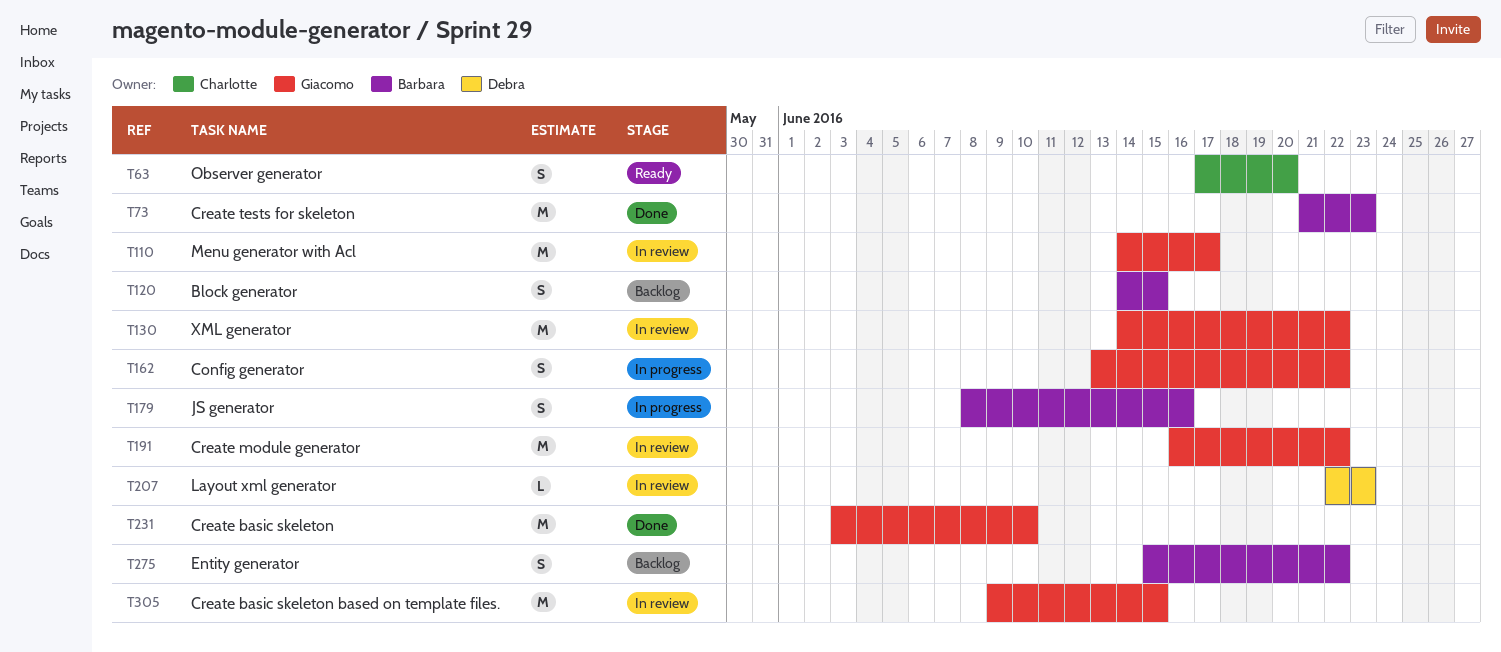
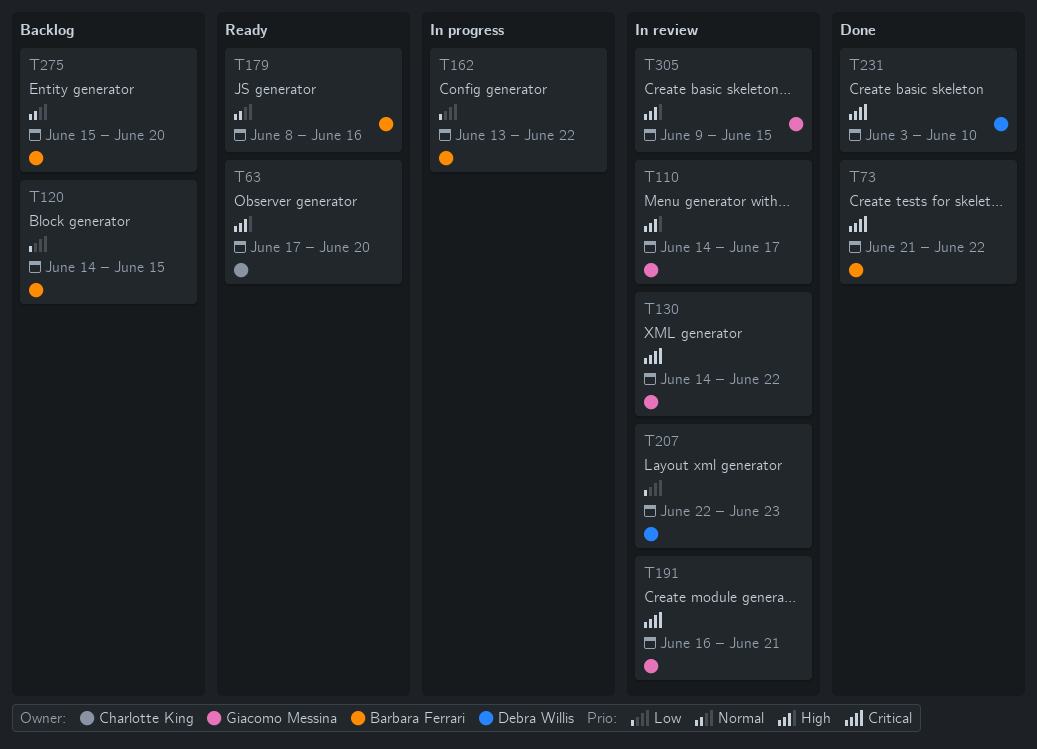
T73, due: Jun 23 -> Jun 22
T162, owner: Giacomo Messina -> Barbara Ferrari
T179, status: In progress -> Ready
T191, due: Jun 22 -> Jun 21
T231, owner: Giacomo Messina -> Debra Willis
T275, due: Jun 22 -> Jun 20

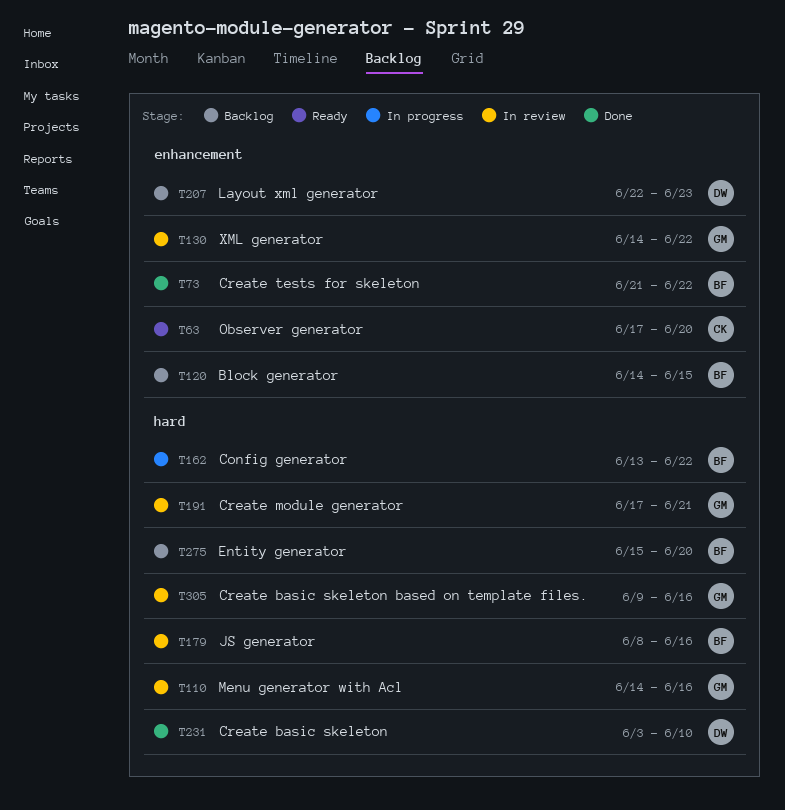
T110, due: Jun 17 -> Jun 16
T179, status: Ready -> In review
T191, start: Jun 16 -> Jun 17
T207, status: In review -> Backlog
T305, due: Jun 15 -> Jun 16

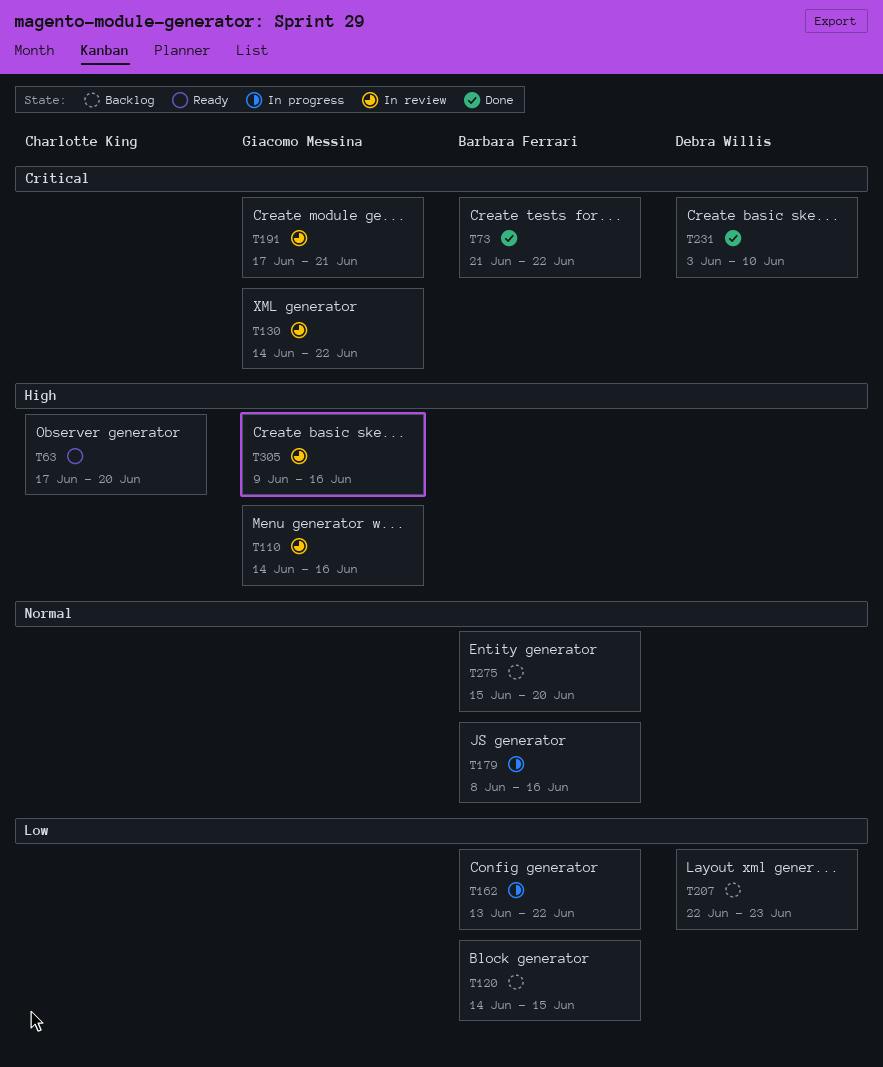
T179, status: In review -> In progress

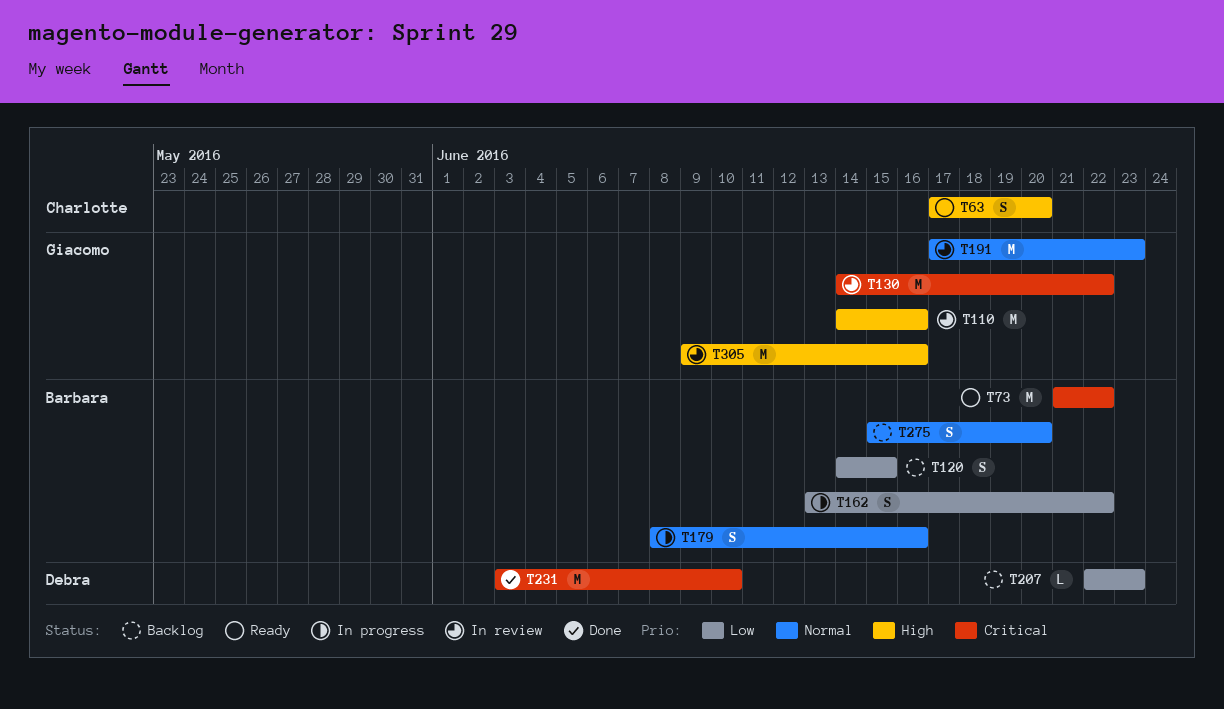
T73, status: Done -> Ready
T191, priority: Critical -> Normal
T191, due: Jun 21 -> Jun 23

